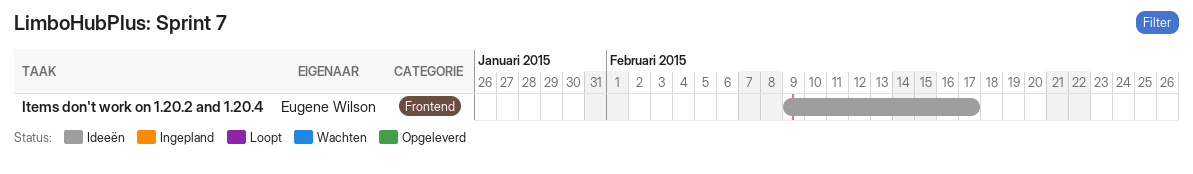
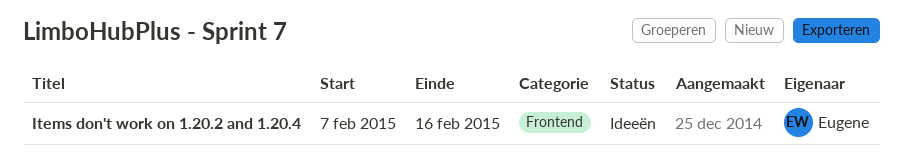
Items don't work on 1.20.2 and 1.20.4, start: Feb 9 -> Feb 7
Items don't work on 1.20.2 and 1.20.4, due: Feb 17 -> Feb 16

